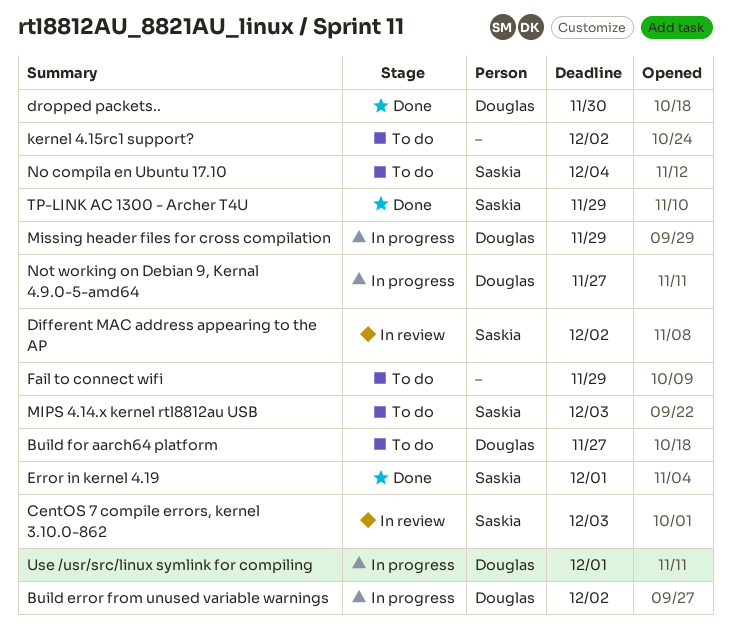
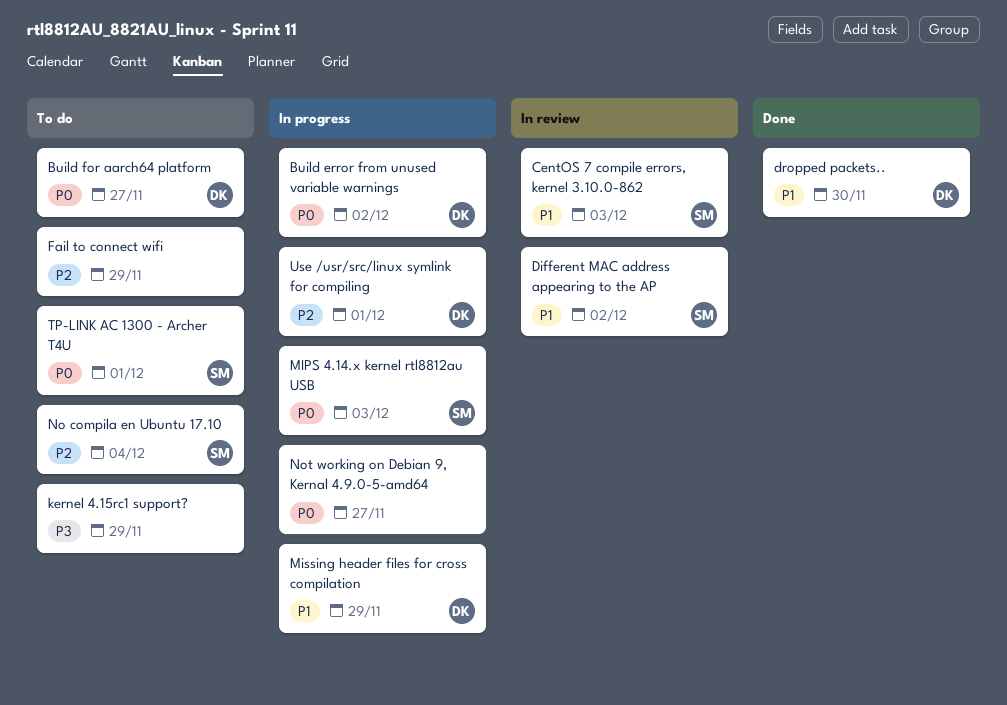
Error in kernel 4.19: present -> none
kernel 4.15rc1 support?, due: Dec 2 -> Nov 29
MIPS 4.14.x kernel rtl8812au USB, status: To do -> In progress
Not working on Debian 9, Kernal 4.9.0-5-amd64, owner: Douglas -> none
TP-LINK AC 1300 - Archer T4U, status: Done -> To do
TP-LINK AC 1300 - Archer T4U, due: Nov 29 -> Dec 1

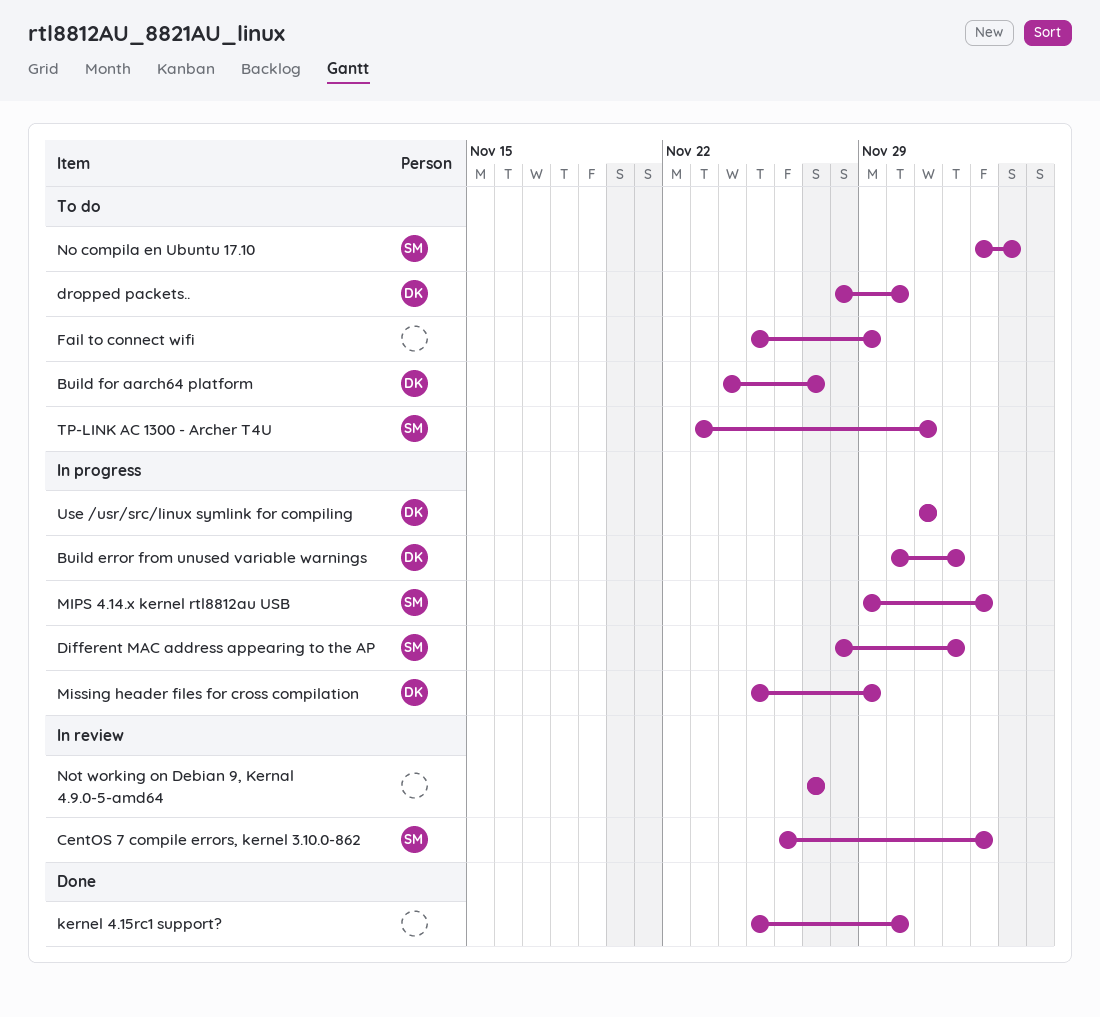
Different MAC address appearing to the AP, status: In review -> In progress
dropped packets.., status: Done -> To do
kernel 4.15rc1 support?, status: To do -> Done
kernel 4.15rc1 support?, due: Nov 29 -> Nov 30
Not working on Debian 9, Kernal 4.9.0-5-amd64, status: In progress -> In review

